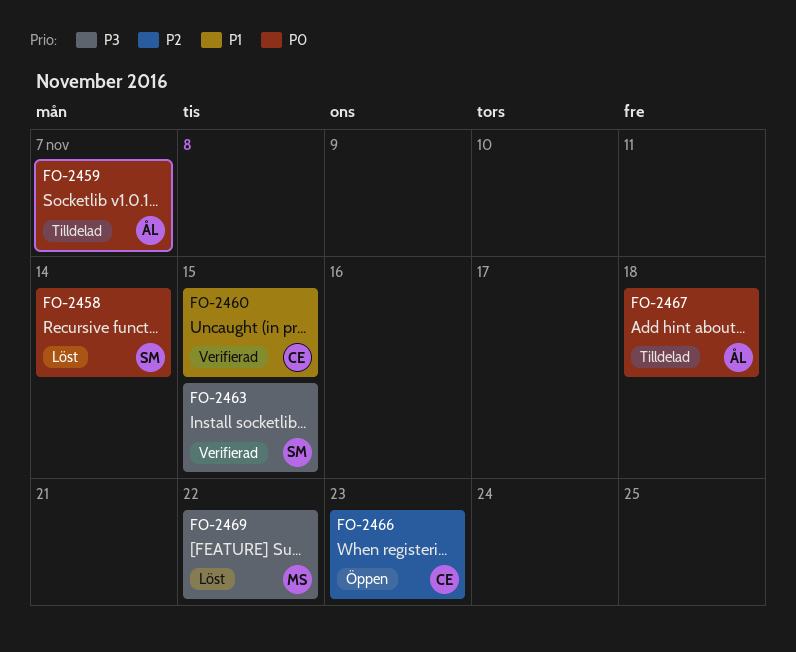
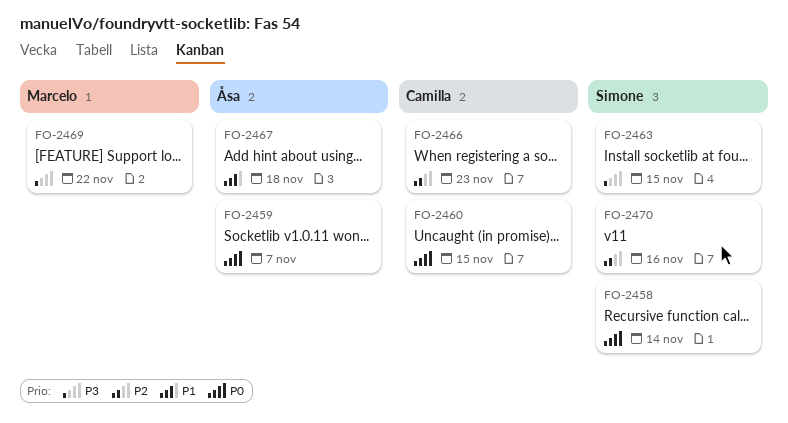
FO-2460, priority: P1 -> P0
FO-2467, priority: P0 -> P1
FO-2470: none -> present

